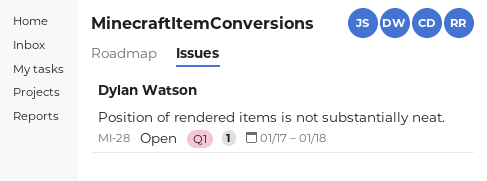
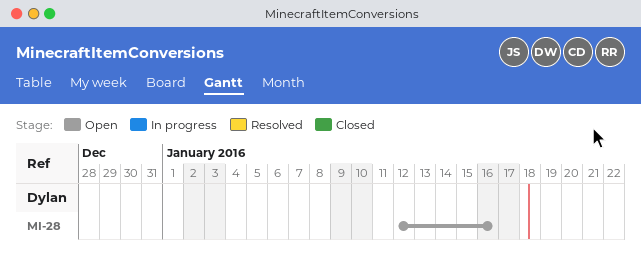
MI-28, start: Jan 17 -> Jan 12
MI-28, due: Jan 18 -> Jan 16

